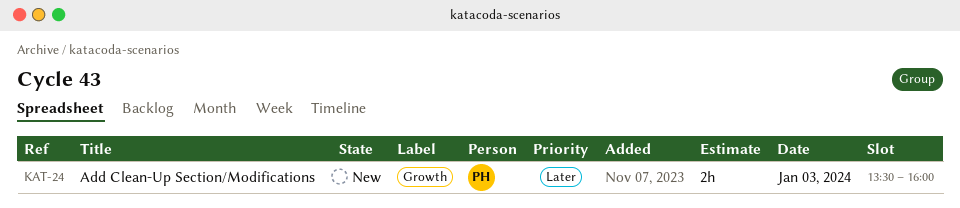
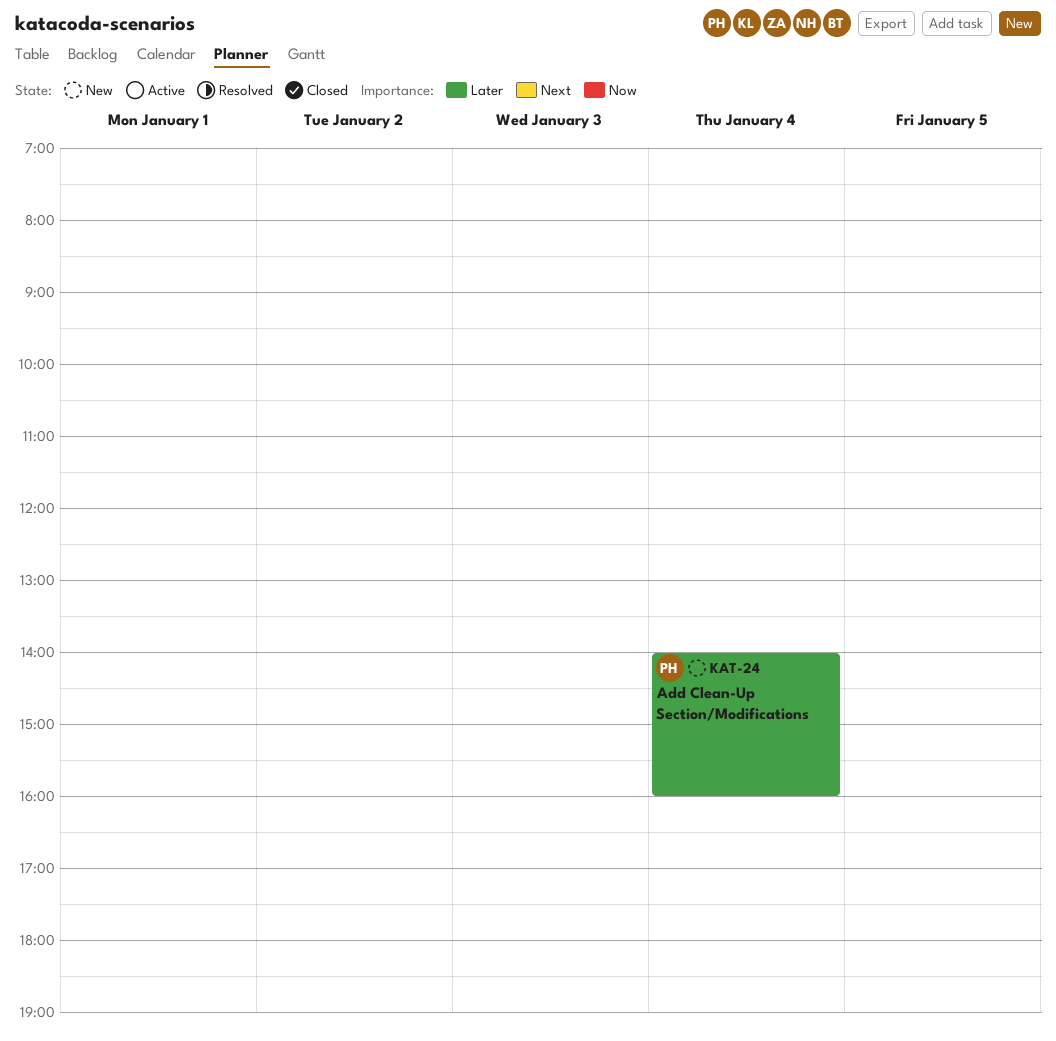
KAT-24, day: Jan 3 -> Jan 4
KAT-24, begins: 13:30 -> 14:00

